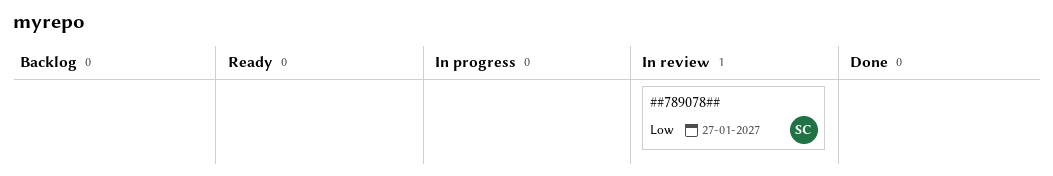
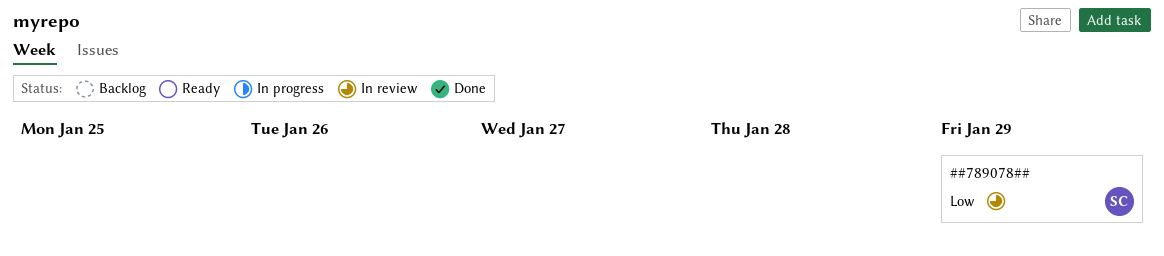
##789078##, due: Jan 27 -> Jan 29

